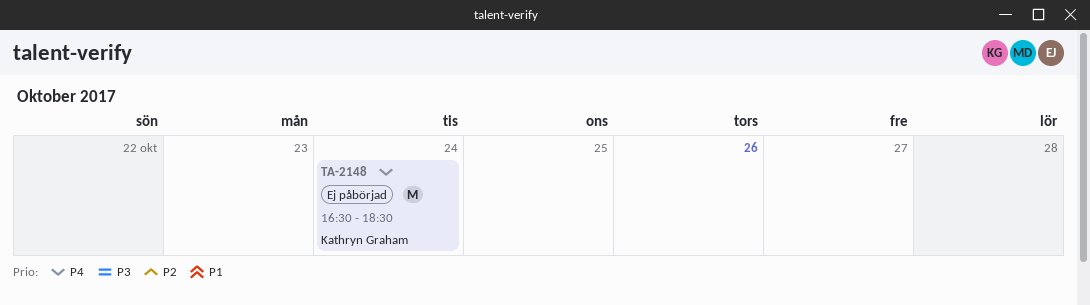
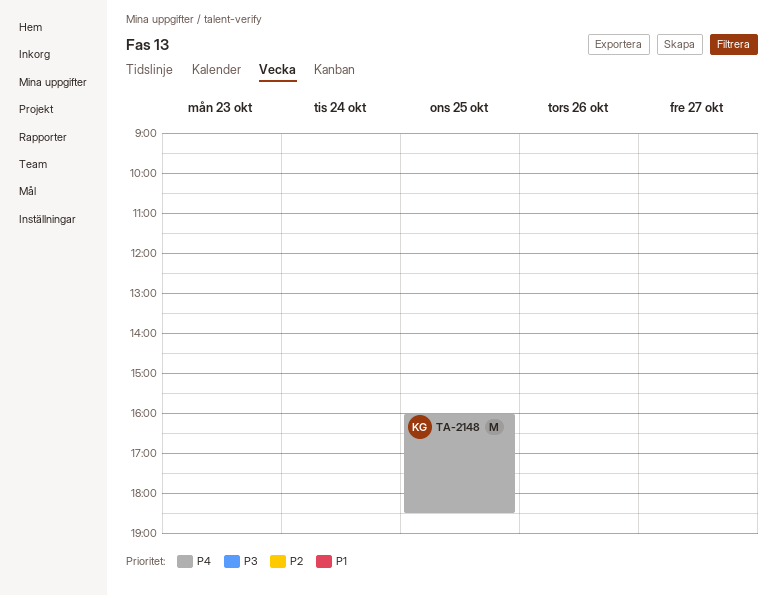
TA-2148, day: Oct 24 -> Oct 25
TA-2148, begins: 16:30 -> 16:00

